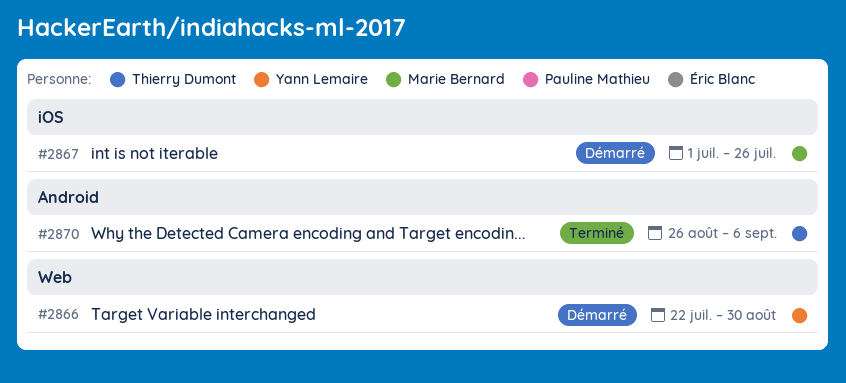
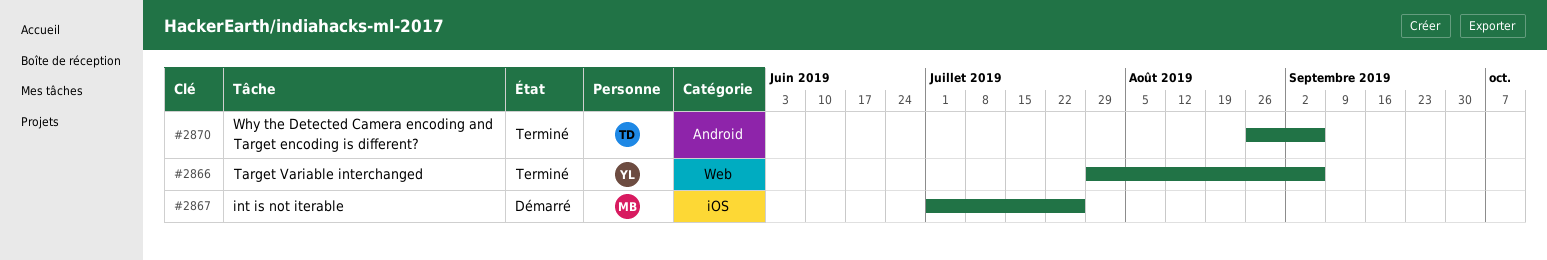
#2866, status: Démarré -> Terminé
#2866, start: Jul 22 -> Jul 29
#2866, due: Aug 30 -> Sep 6

